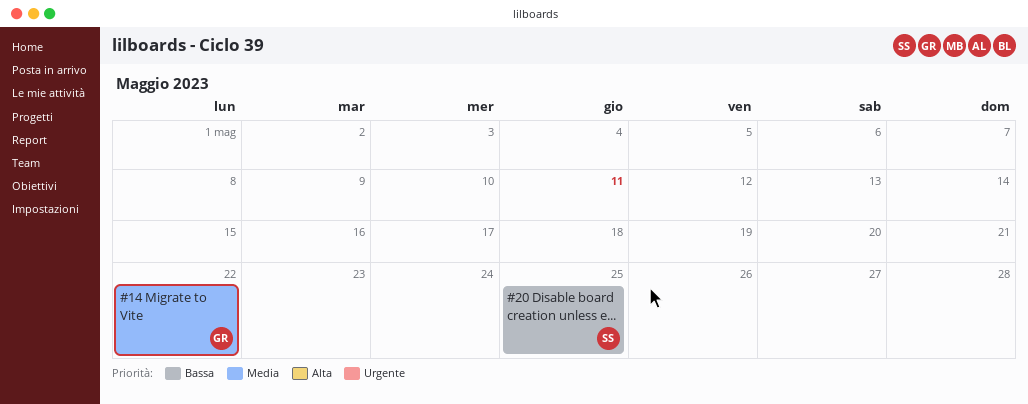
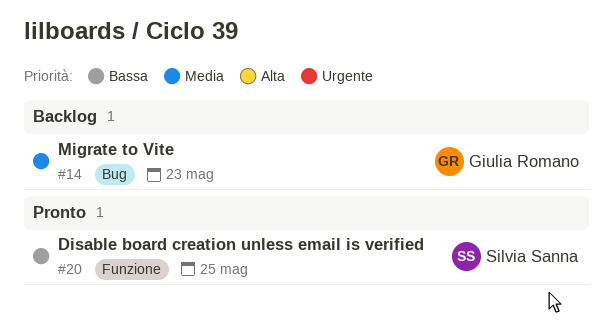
#14, due: May 22 -> May 23

